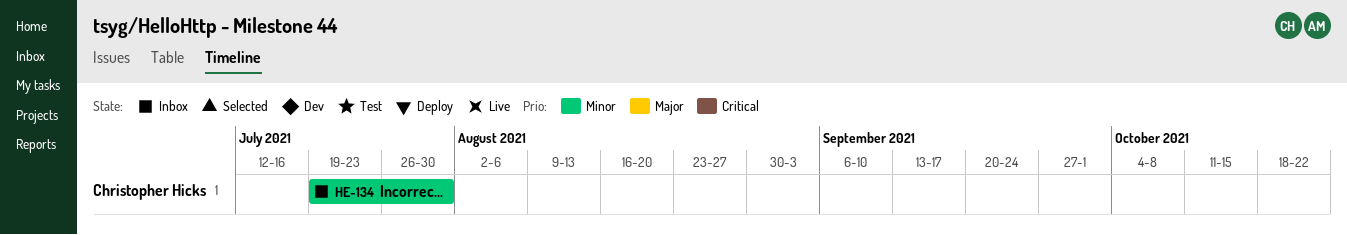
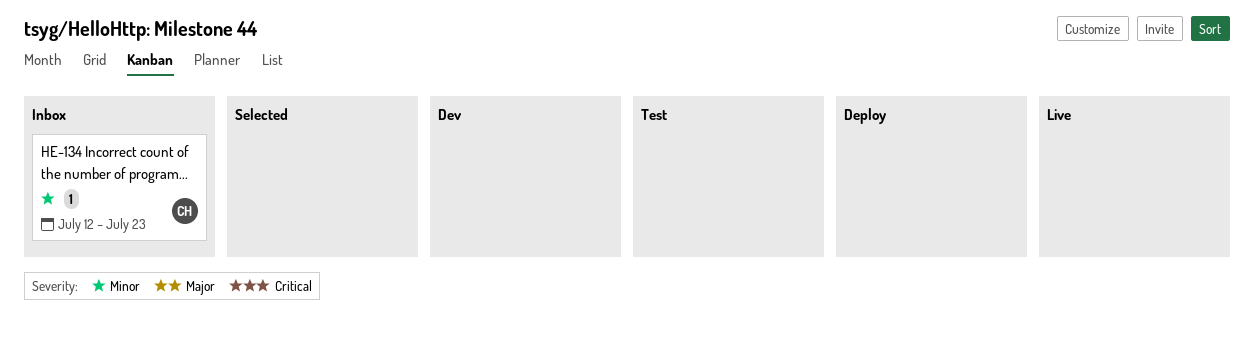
HE-134, start: Jul 19 -> Jul 12
HE-134, due: Jul 30 -> Jul 23

